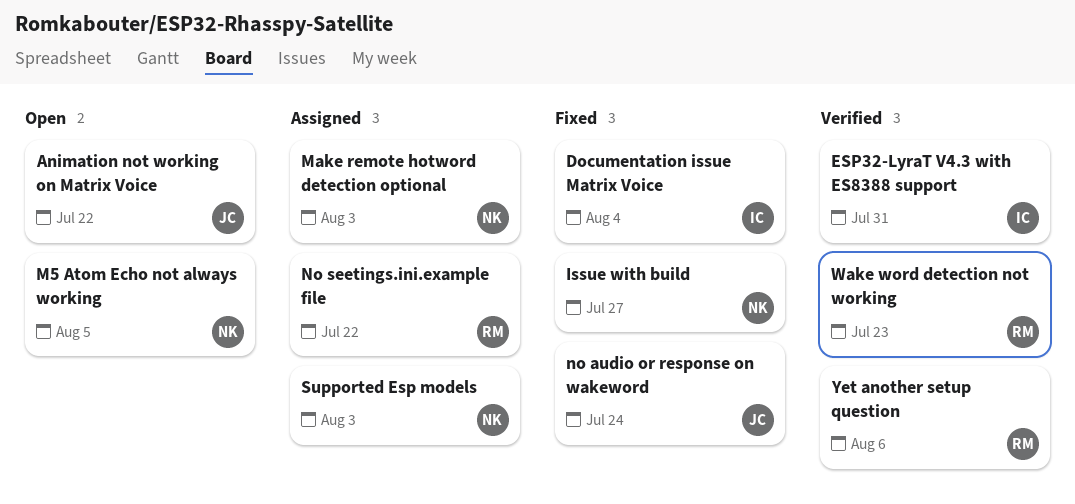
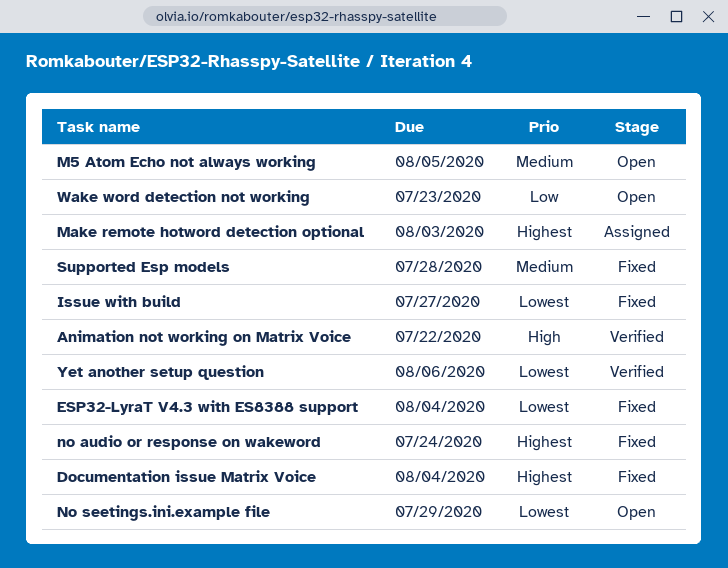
Animation not working on Matrix Voice, status: Open -> Verified
ESP32-LyraT V4.3 with ES8388 support, status: Verified -> Fixed
ESP32-LyraT V4.3 with ES8388 support, due: Jul 31 -> Aug 4
No seetings.ini.example file, status: Assigned -> Open
No seetings.ini.example file, due: Jul 22 -> Jul 29
Supported Esp models, status: Assigned -> Fixed
Supported Esp models, due: Aug 3 -> Jul 28
Wake word detection not working, status: Verified -> Open

